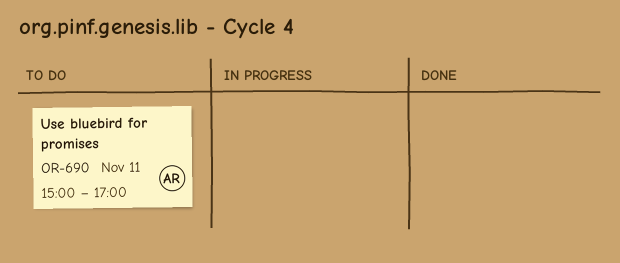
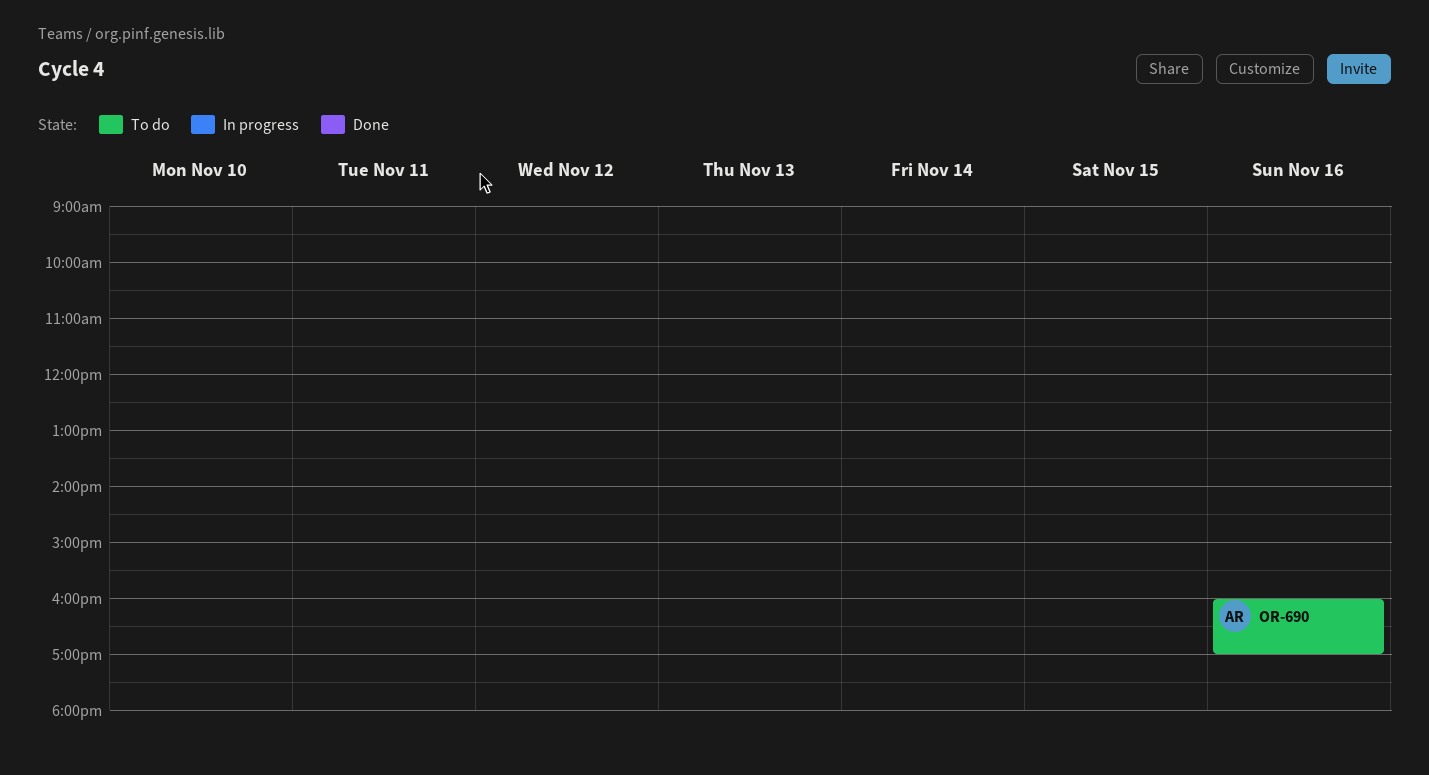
OR-690, day: Nov 11 -> Nov 16
OR-690, begins: 15:00 -> 16:00

